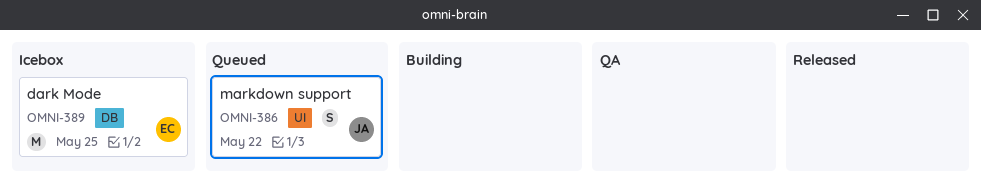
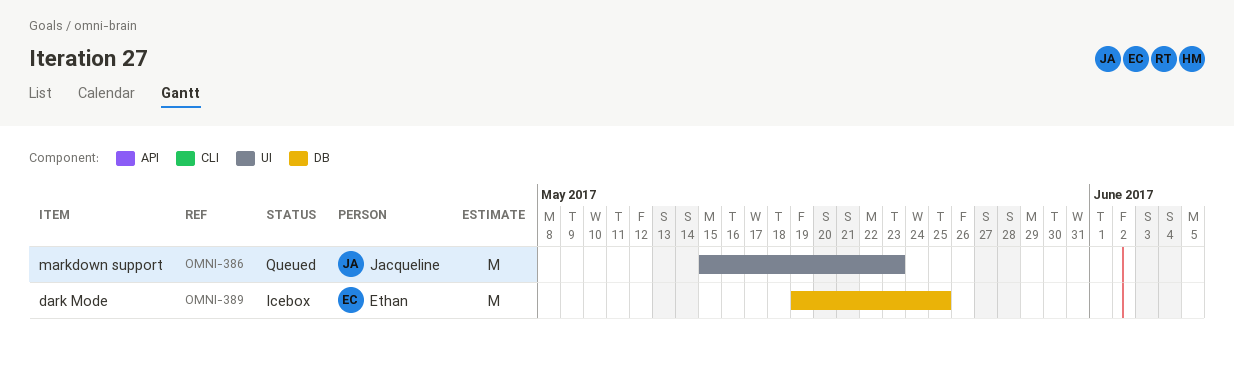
OMNI-386, estimate: S -> M
OMNI-386, due: May 22 -> May 23

